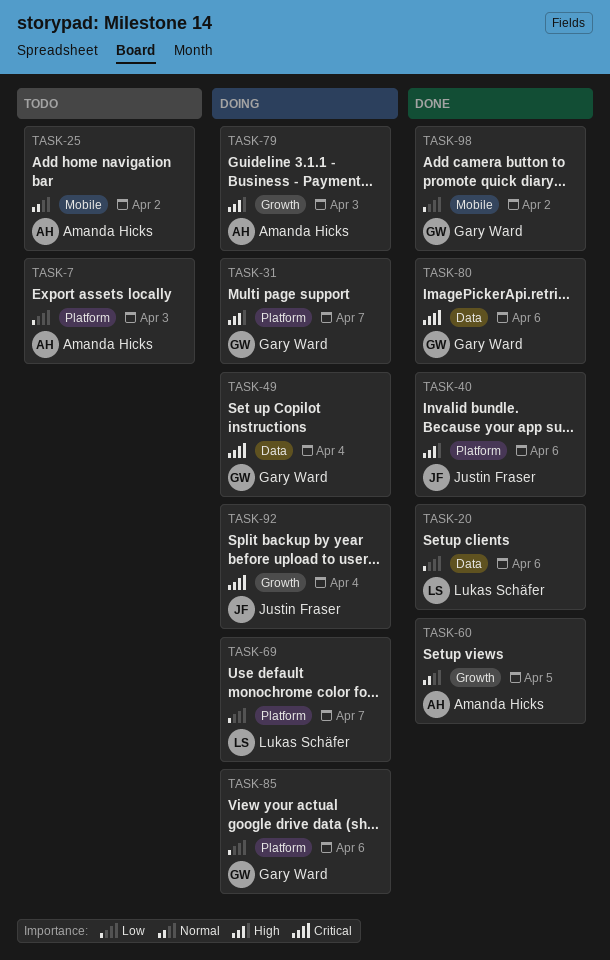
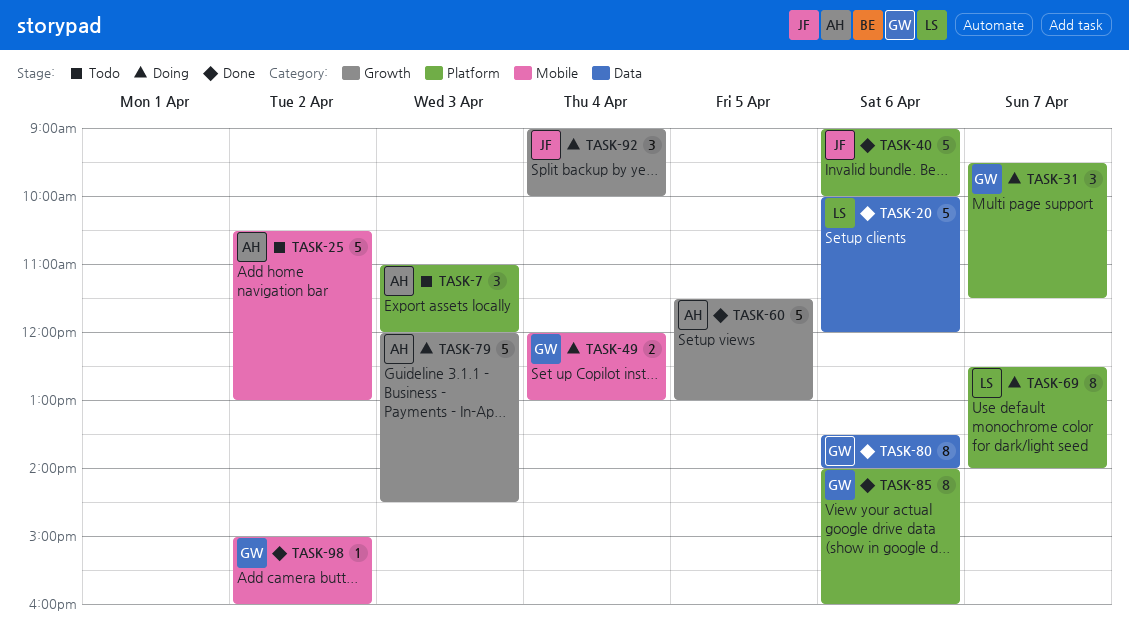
TASK-49, label: Data -> Mobile
TASK-85, status: Doing -> Done

